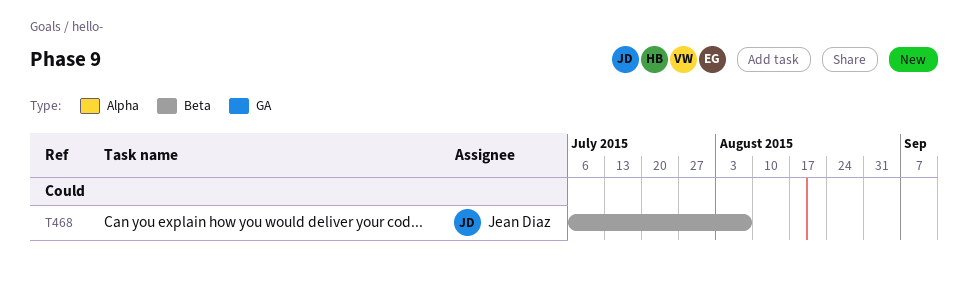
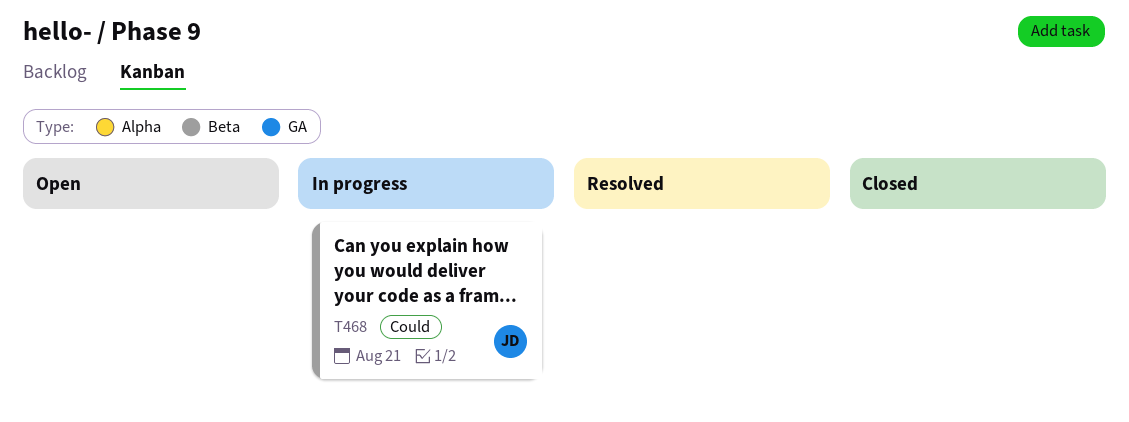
T468, due: Aug 7 -> Aug 21

